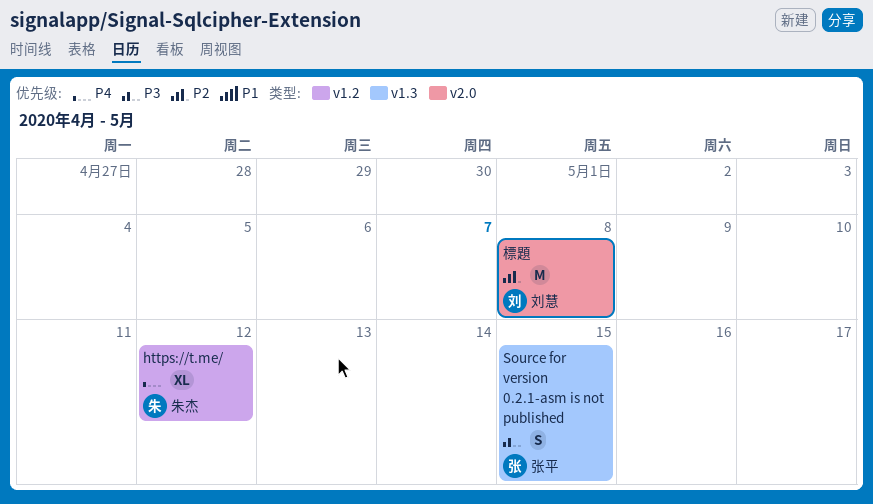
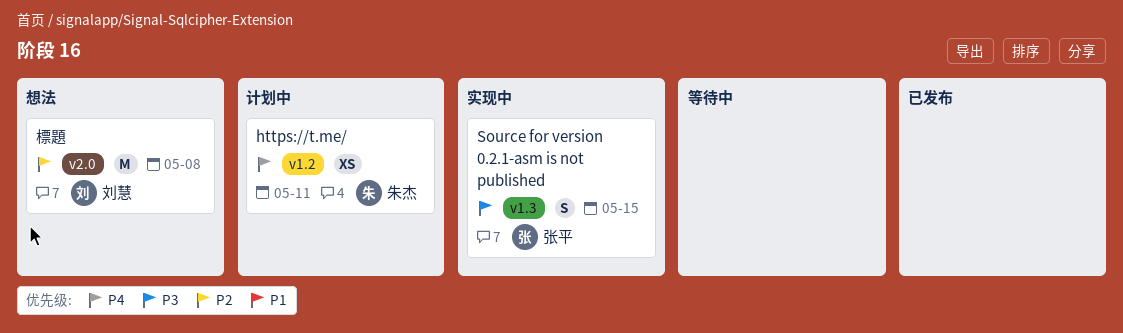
https://t.me/, estimate: XL -> XS
https://t.me/, due: May 12 -> May 11

